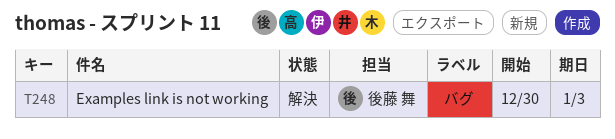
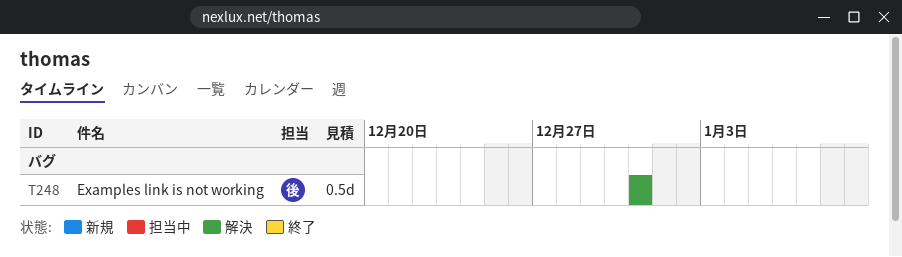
T248, start: Dec 30 -> Dec 31
T248, due: Jan 3 -> Dec 31

